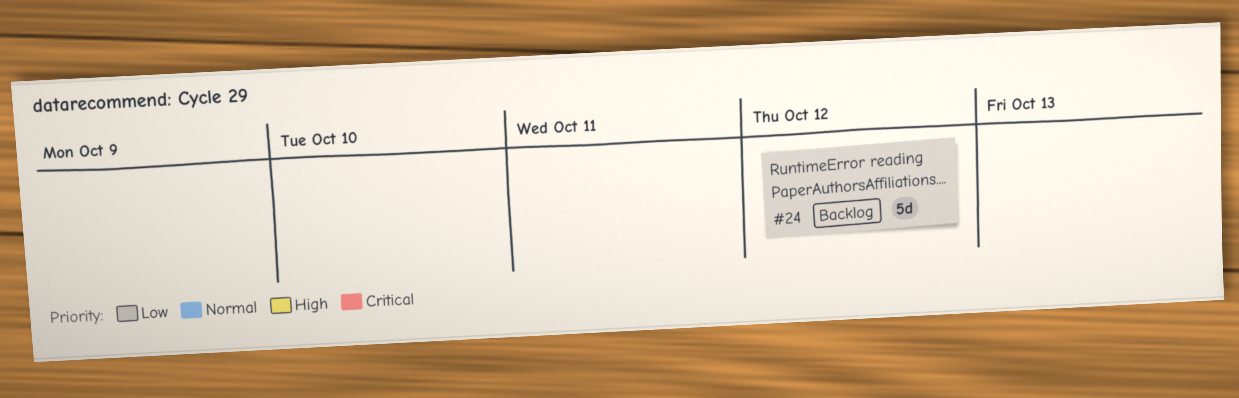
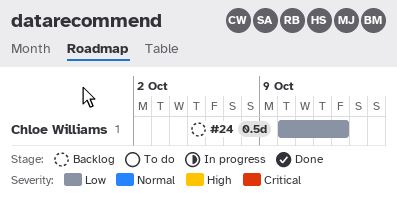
#24, estimate: 5d -> 0.5d
#24, due: Oct 12 -> Oct 13

